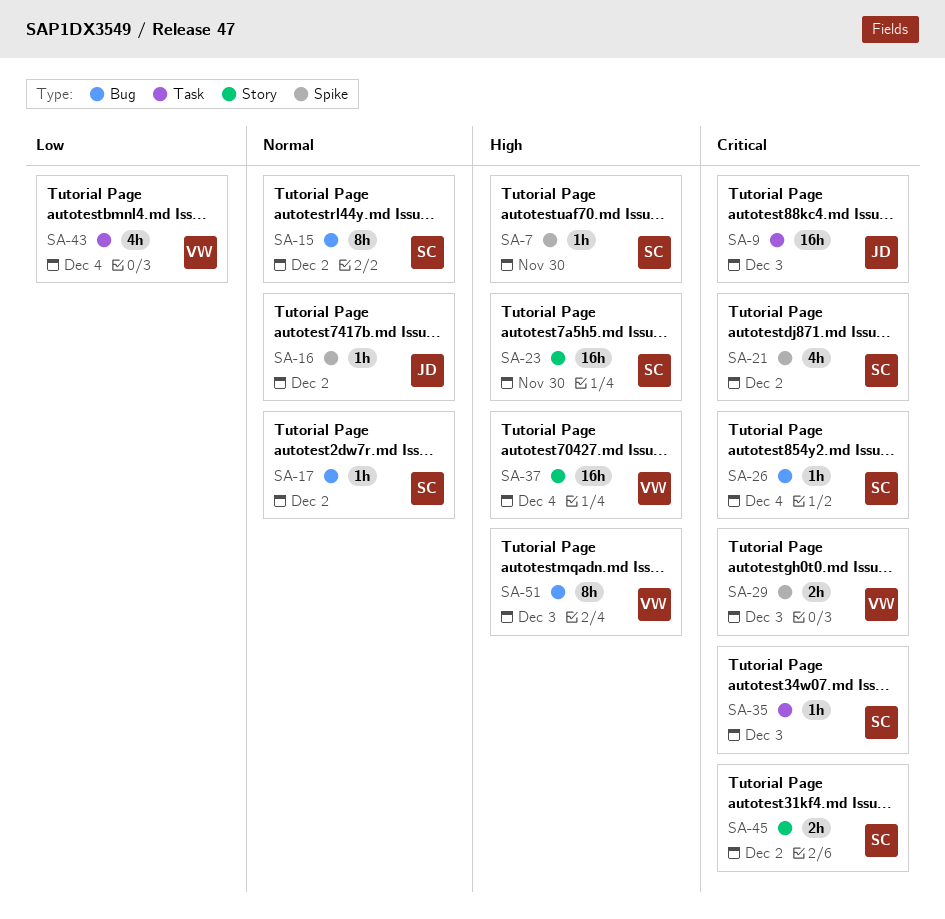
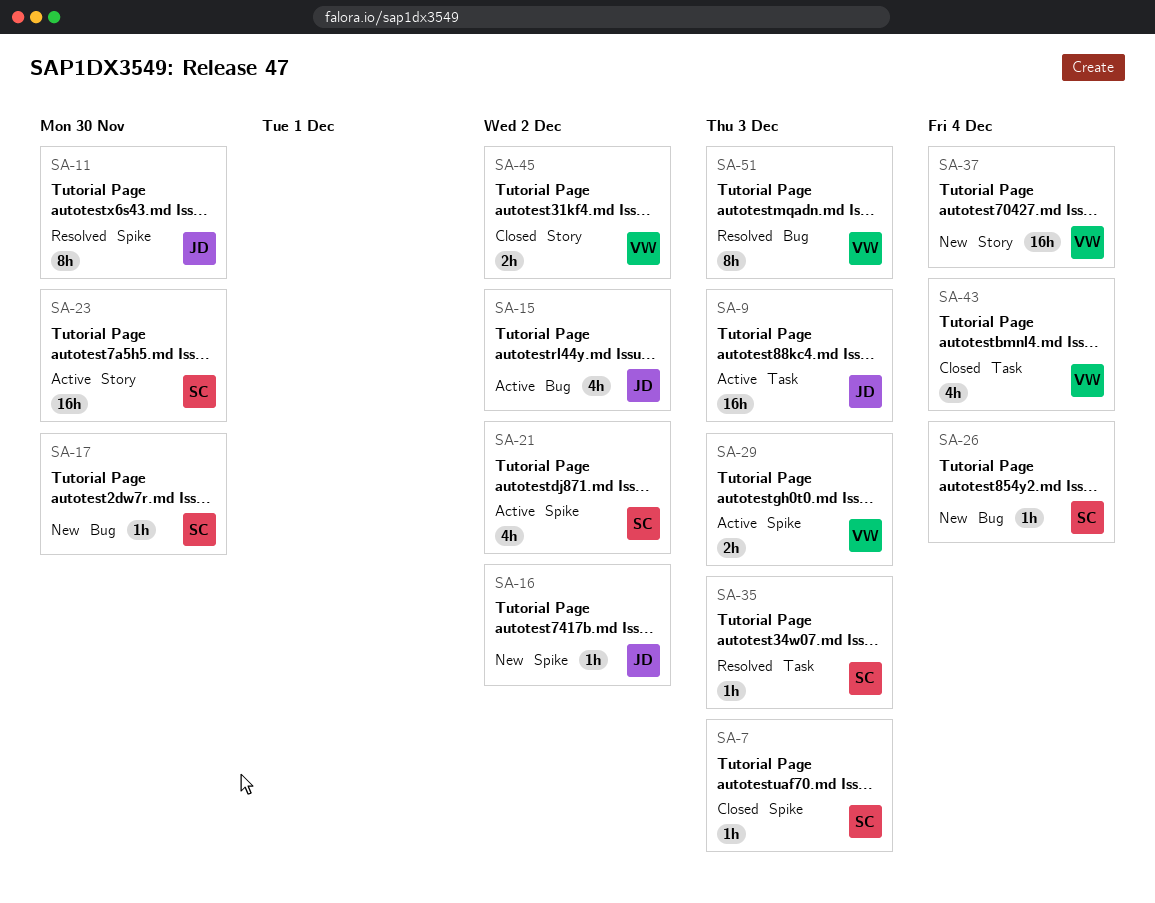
SA-7, due: Nov 30 -> Dec 3
SA-11: none -> present
SA-15, owner: SC -> JD
SA-15, estimate: 8h -> 4h
SA-17, due: Dec 2 -> Nov 30
SA-45, owner: SC -> VW

